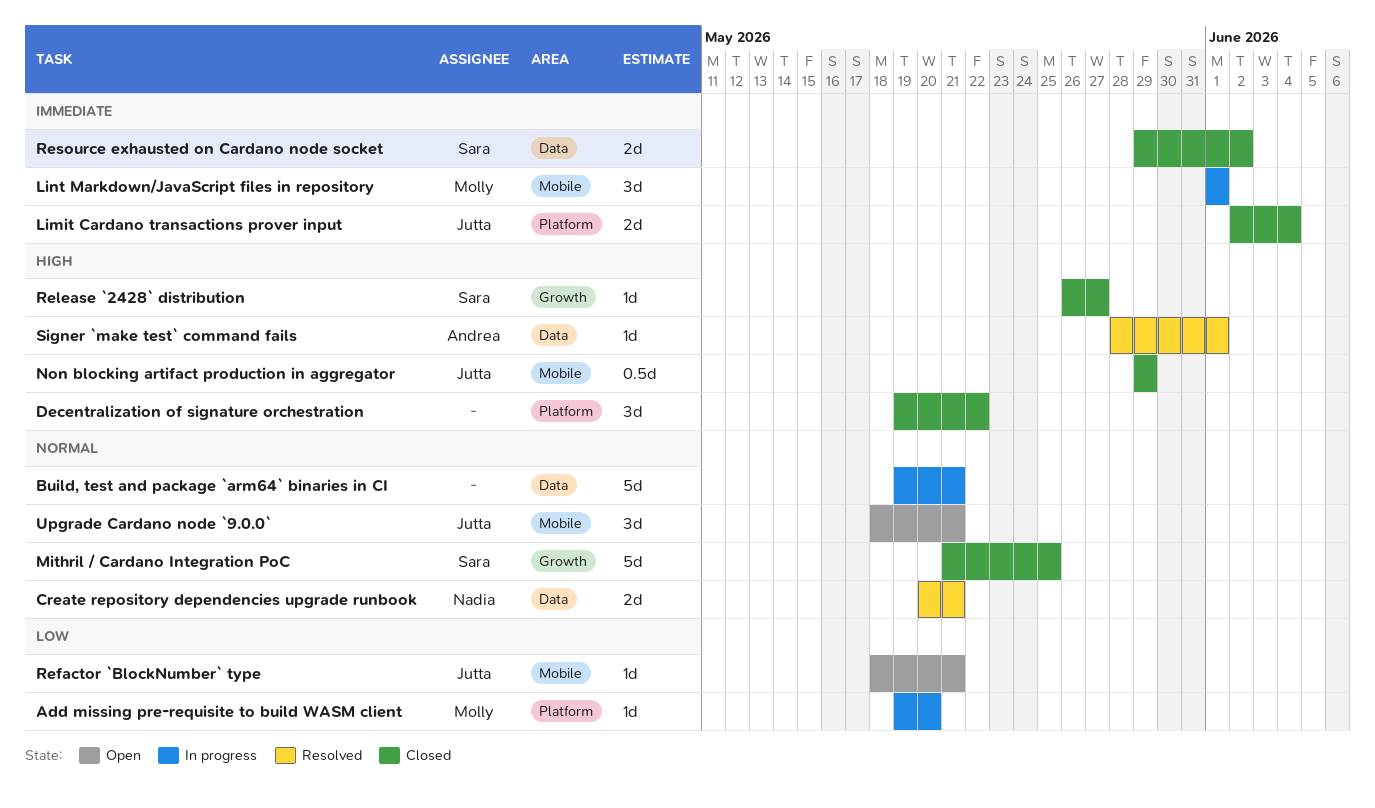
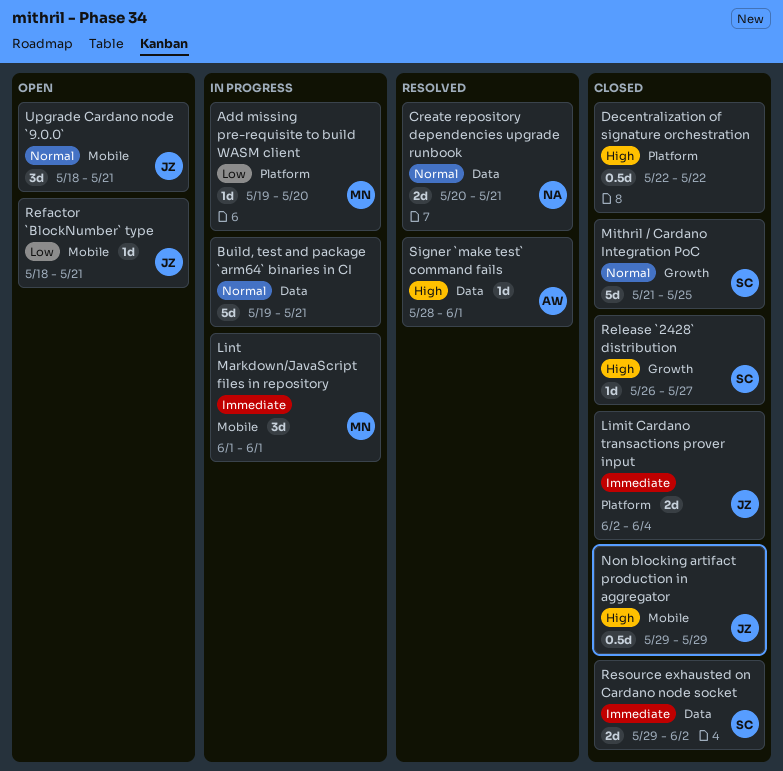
Decentralization of signature orchestration, estimate: 3d -> 0.5d
Decentralization of signature orchestration, start: May 19 -> May 22

